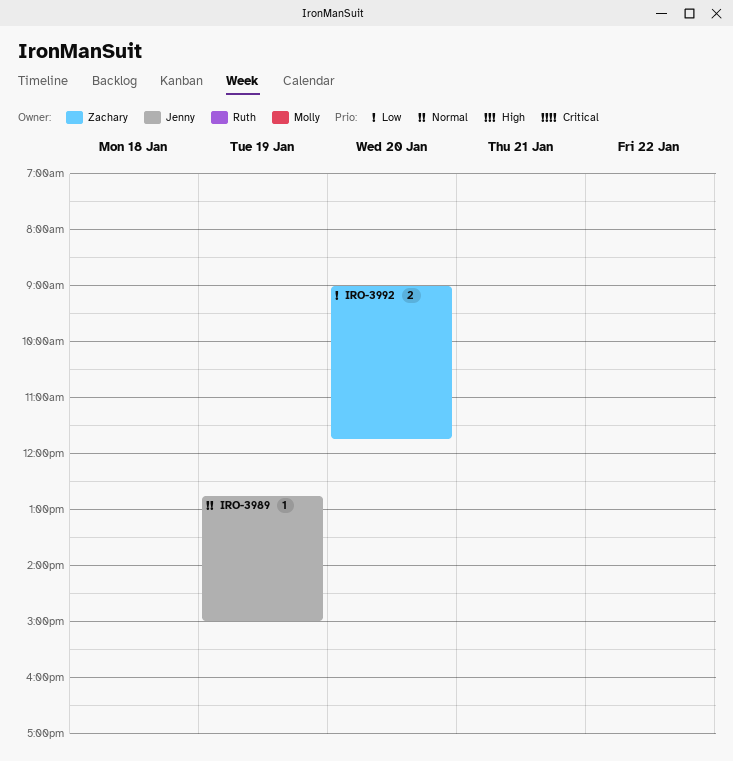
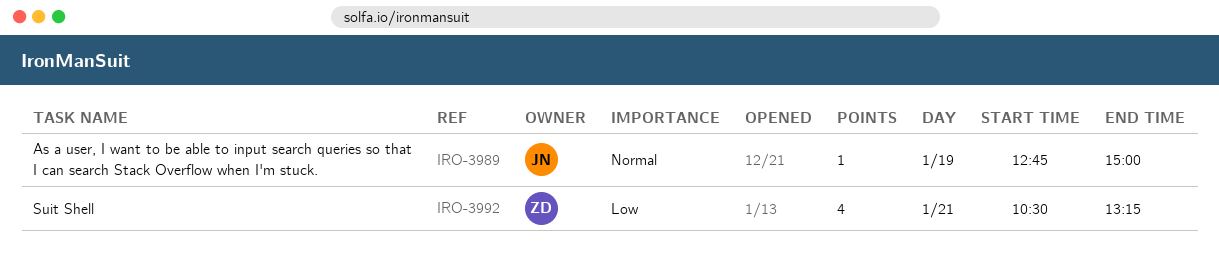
IRO-3992, estimate: 2 -> 4
IRO-3992, day: Jan 20 -> Jan 21
IRO-3992, begins: 09:00 -> 10:30
IRO-3992, ends: 11:45 -> 13:15

